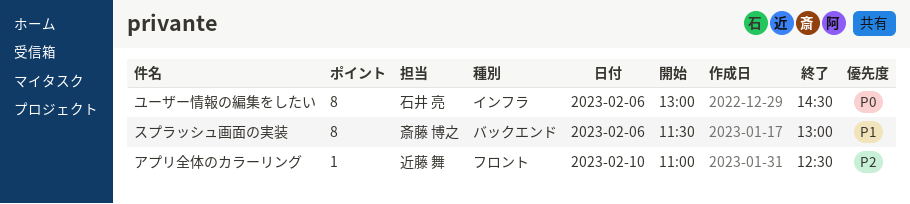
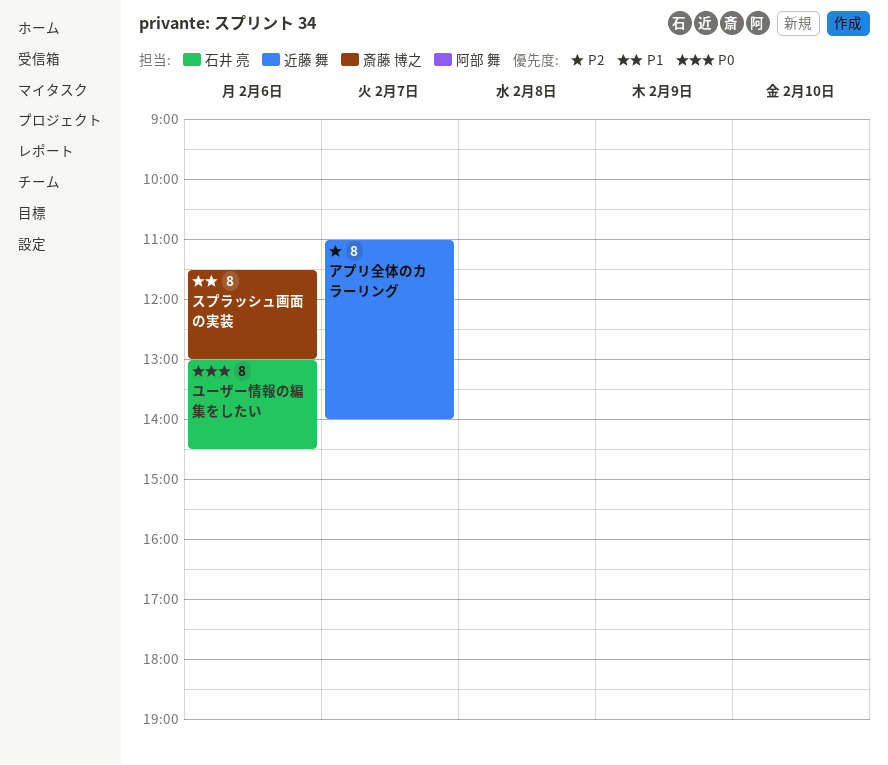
アプリ全体のカラーリング, estimate: 1 -> 8
アプリ全体のカラーリング, day: Feb 10 -> Feb 7
アプリ全体のカラーリング, ends: 12:30 -> 14:00

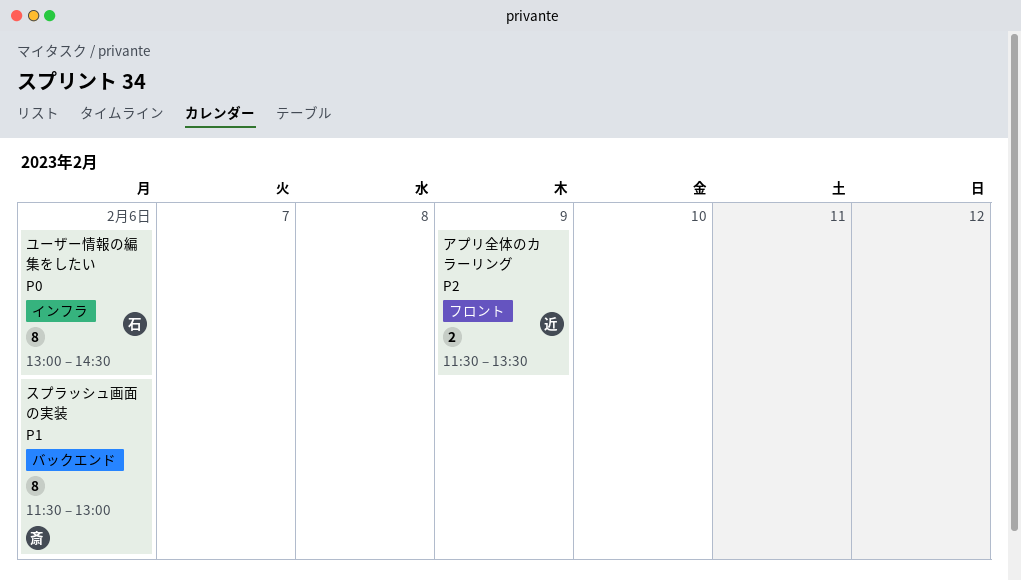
アプリ全体のカラーリング, estimate: 8 -> 2
アプリ全体のカラーリング, day: Feb 7 -> Feb 9
アプリ全体のカラーリング, begins: 11:00 -> 11:30
アプリ全体のカラーリング, ends: 14:00 -> 13:30

